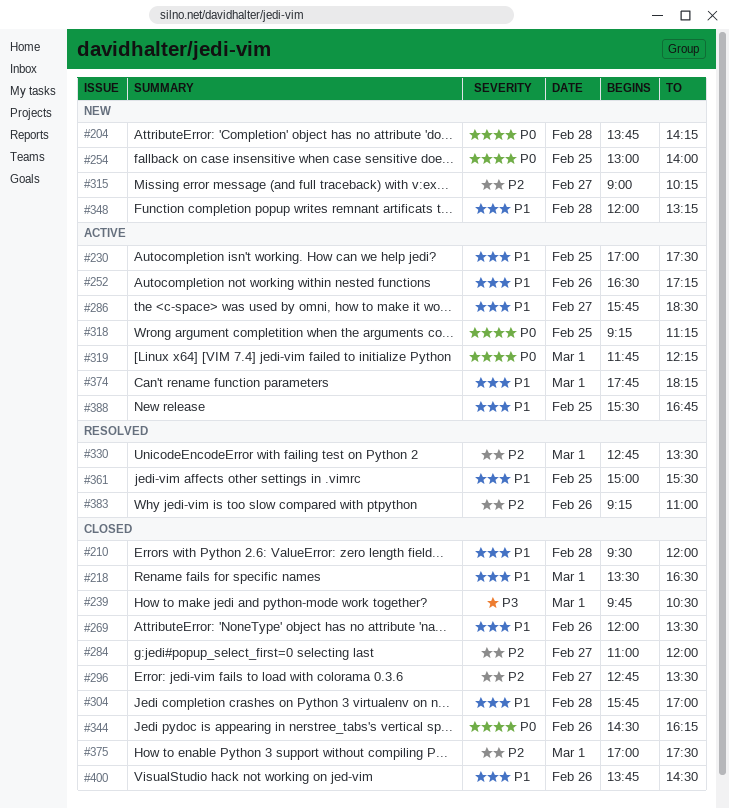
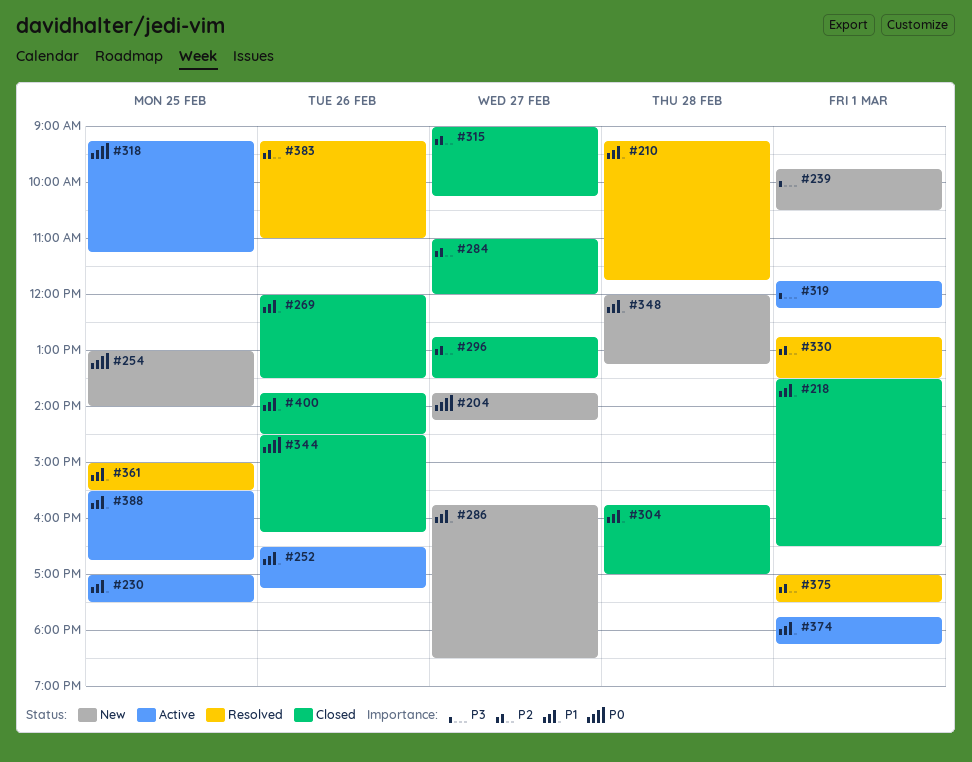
#204, day: Feb 28 -> Feb 27
#210, status: Closed -> Resolved
#210, begins: 09:30 -> 09:15
#210, ends: 12:00 -> 11:45
#239, status: Closed -> New
#286, status: Active -> New
#315, status: New -> Closed
#319, priority: P0 -> P3
#375, status: Closed -> Resolved

